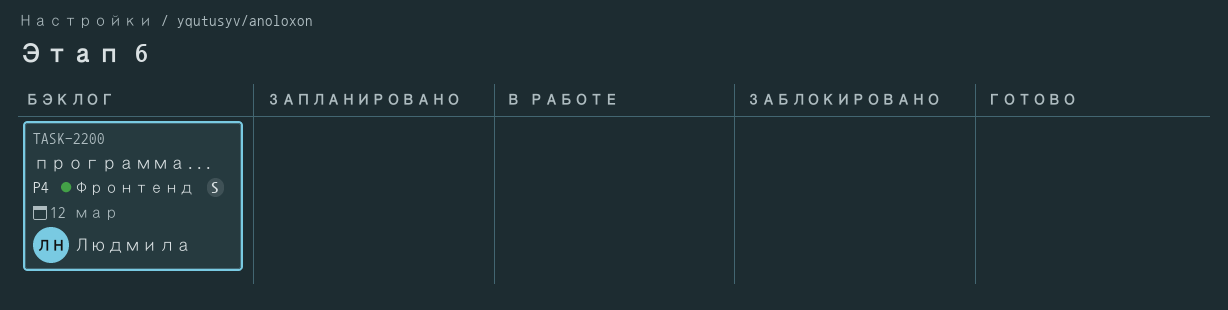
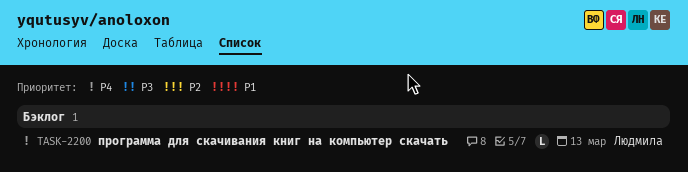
TASK-2200, estimate: S -> L
TASK-2200, due: Mar 12 -> Mar 13

